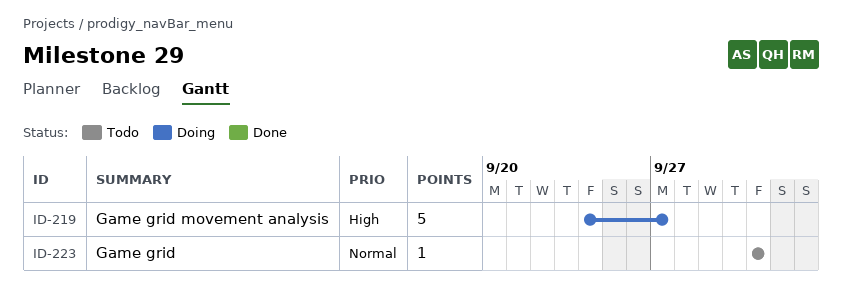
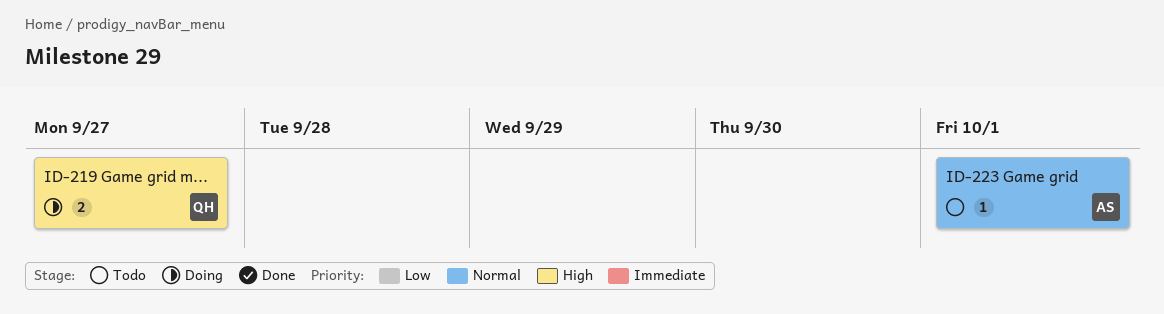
ID-219, estimate: 5 -> 2

